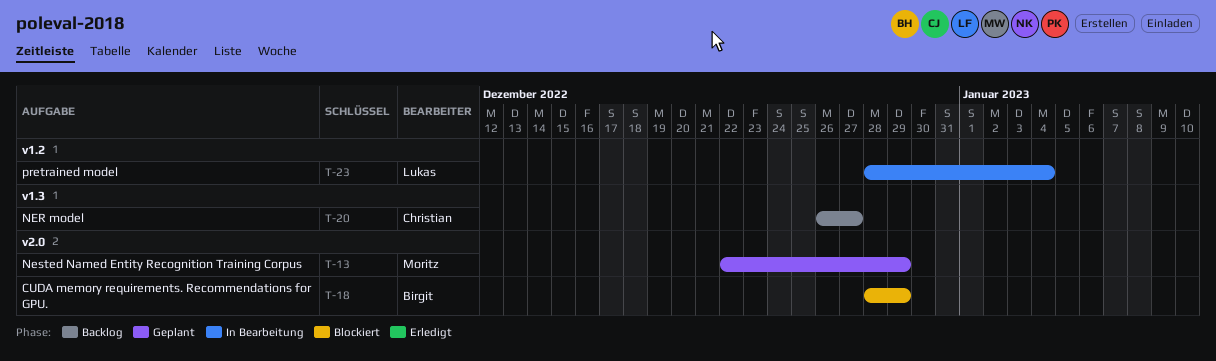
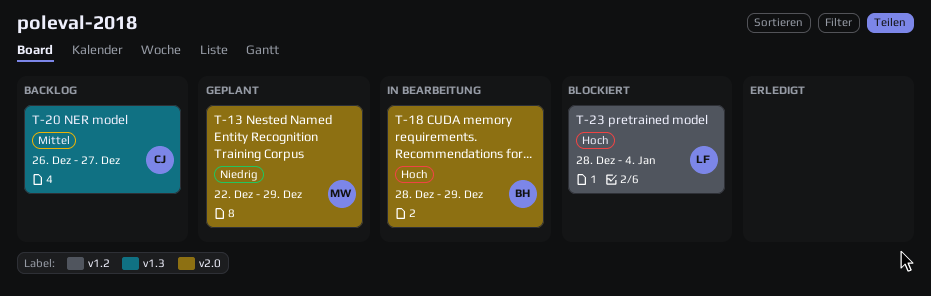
T-18, status: Blockiert -> In Bearbeitung
T-23, status: In Bearbeitung -> Blockiert

